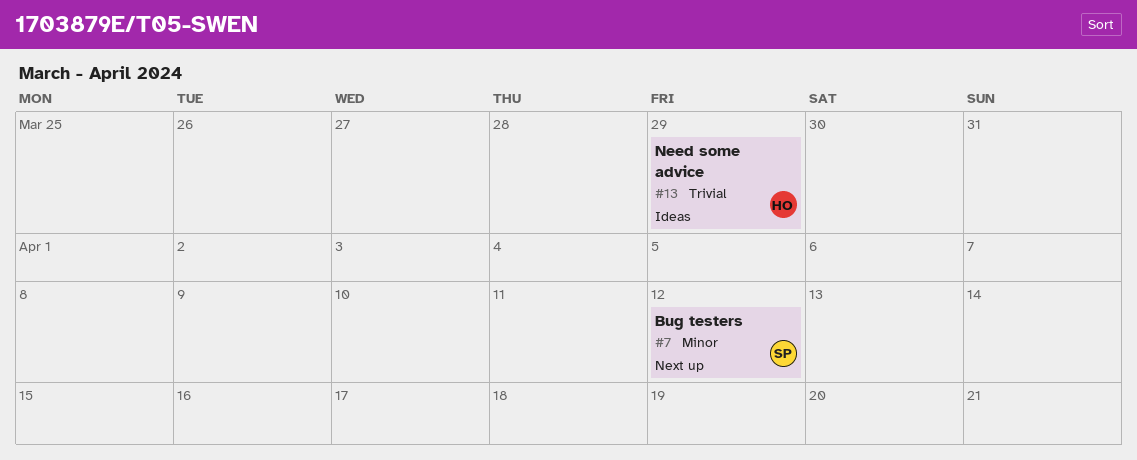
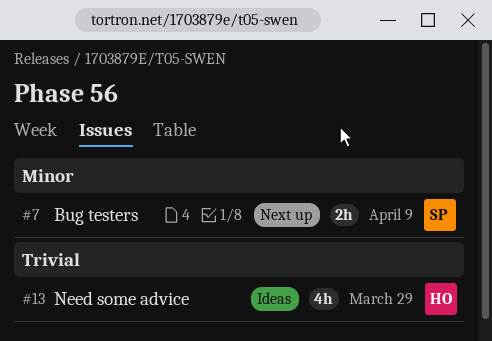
#7, due: Apr 12 -> Apr 9

